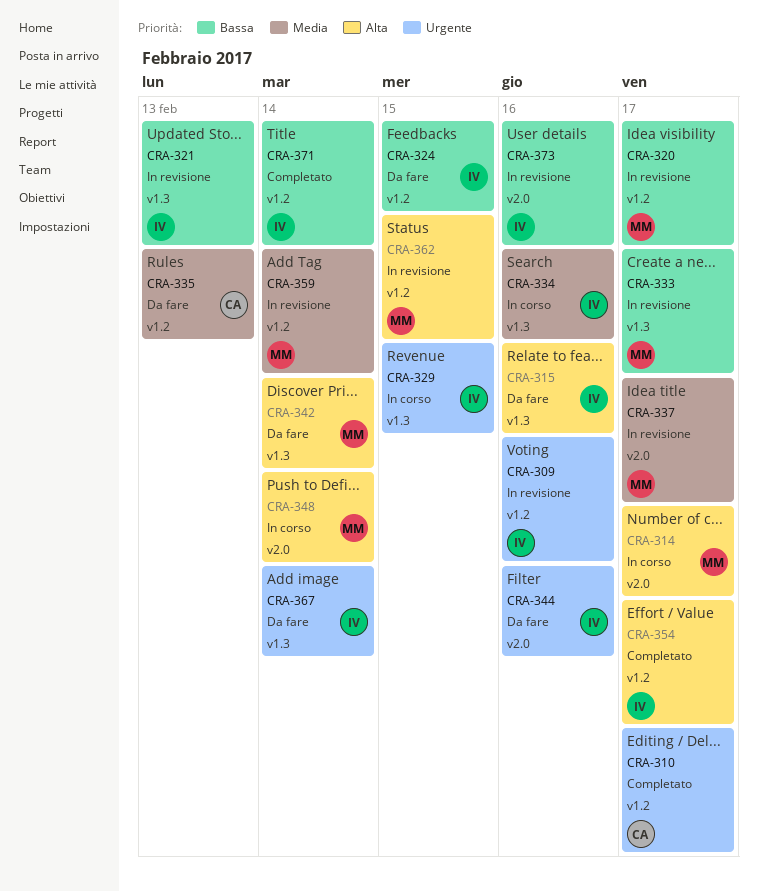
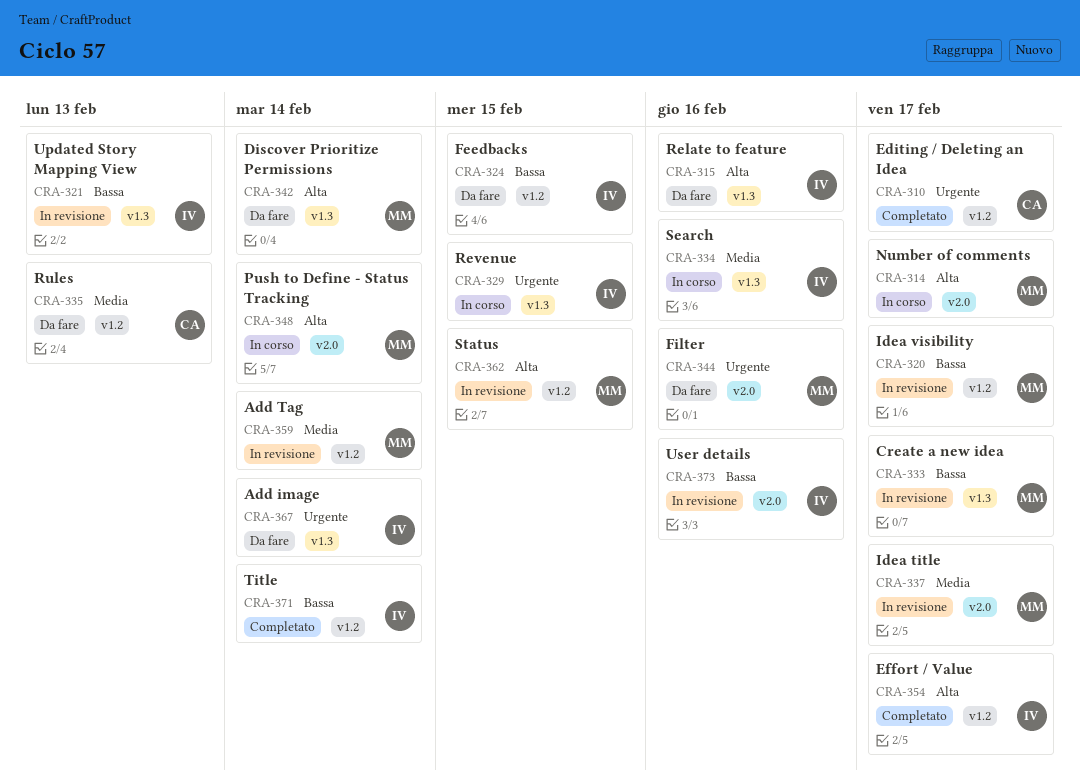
CRA-309: present -> none
CRA-344, owner: IV -> MM

